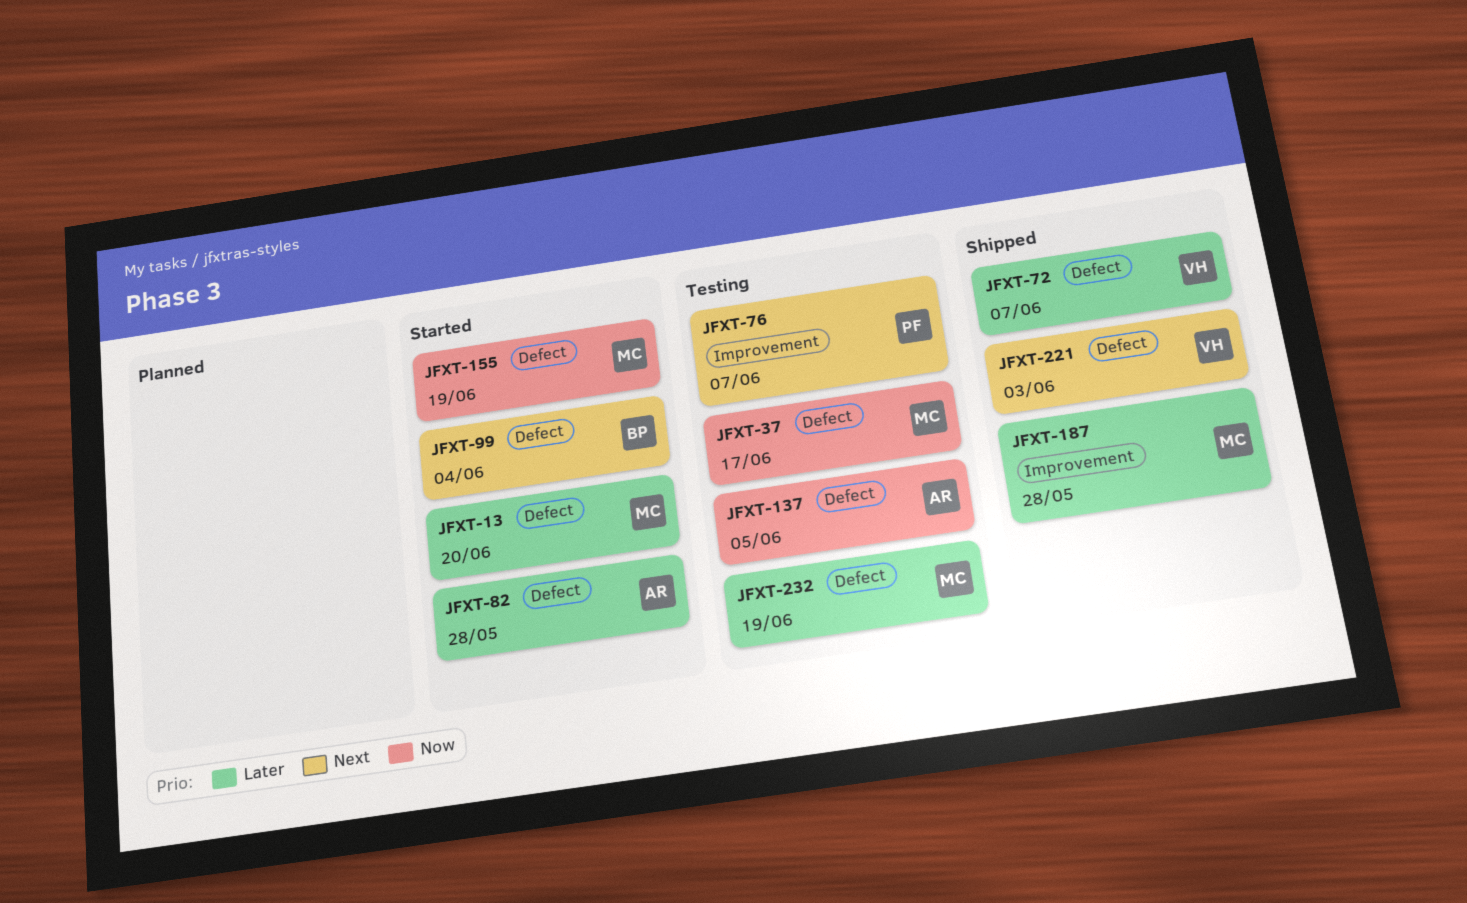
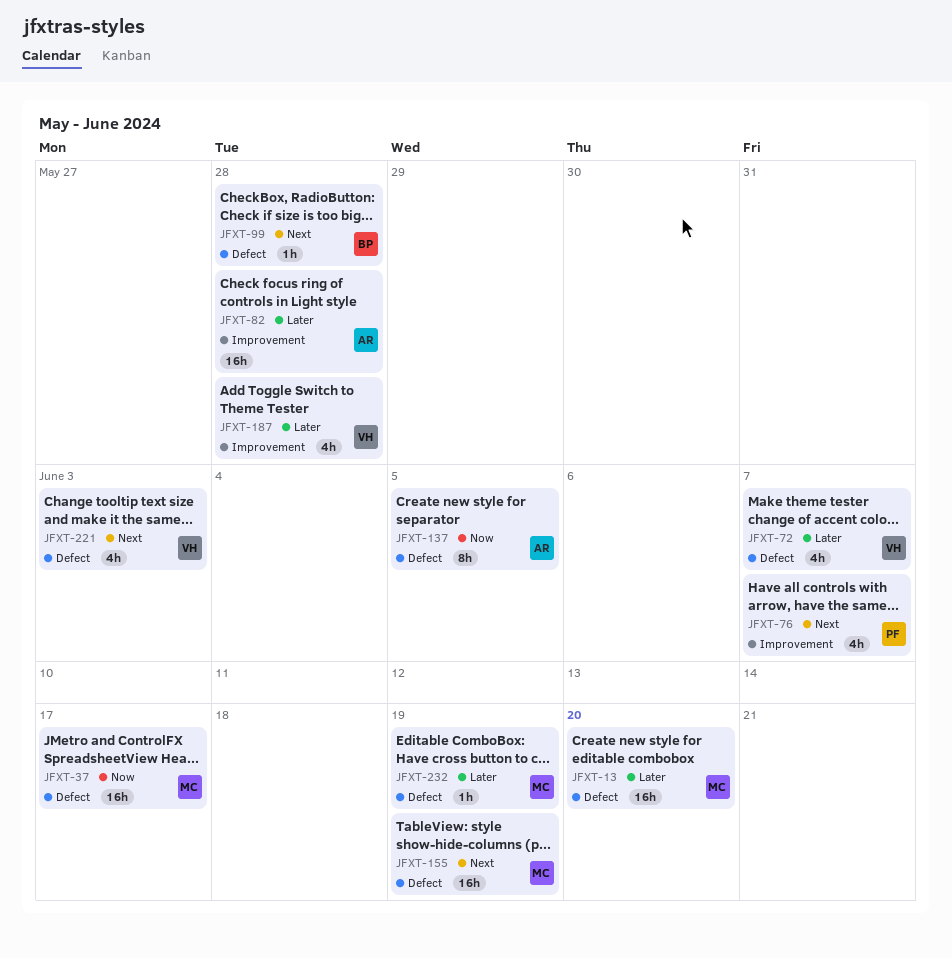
JFXT-82, label: Defect -> Improvement
JFXT-99, due: Jun 4 -> May 28
JFXT-155, priority: Now -> Next
JFXT-187, owner: MC -> VH

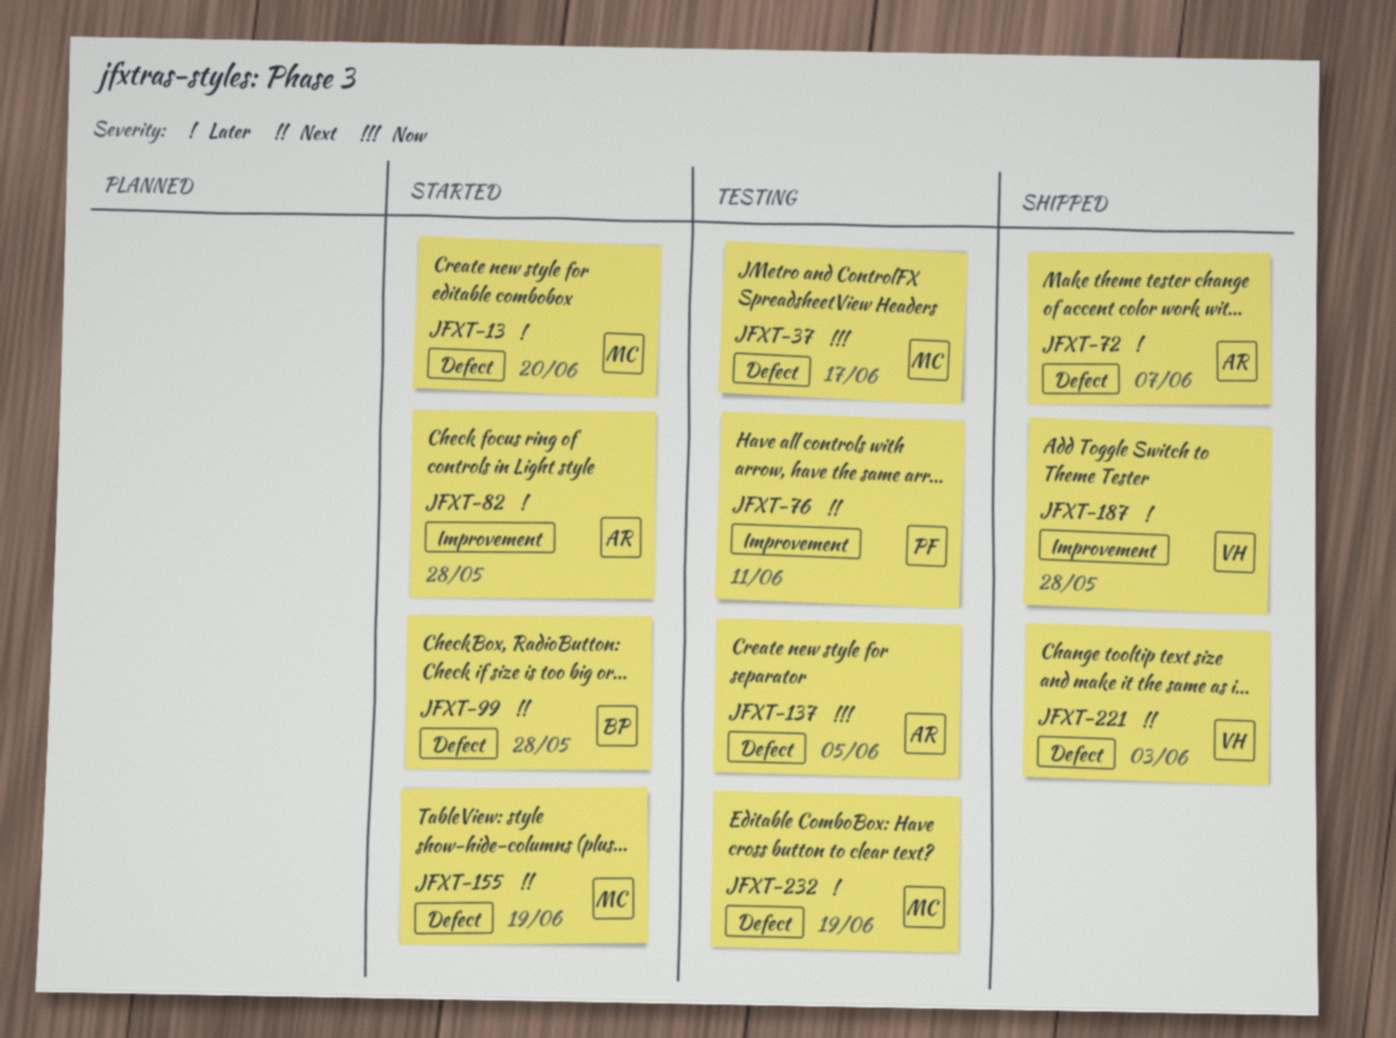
JFXT-72, owner: VH -> AR
JFXT-76, due: Jun 7 -> Jun 11

